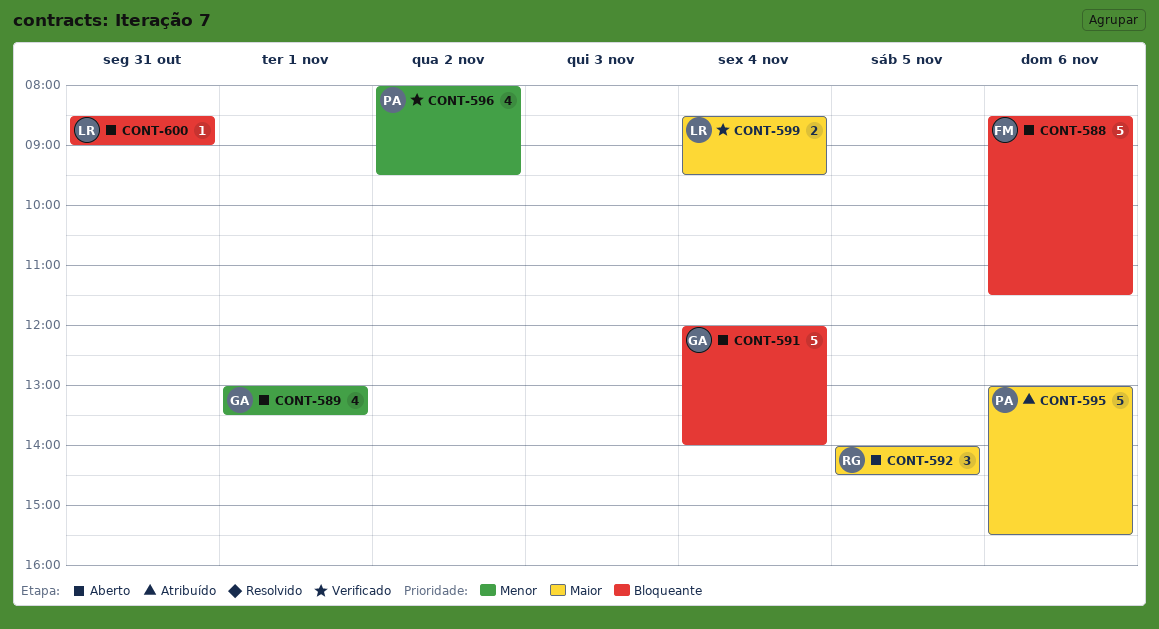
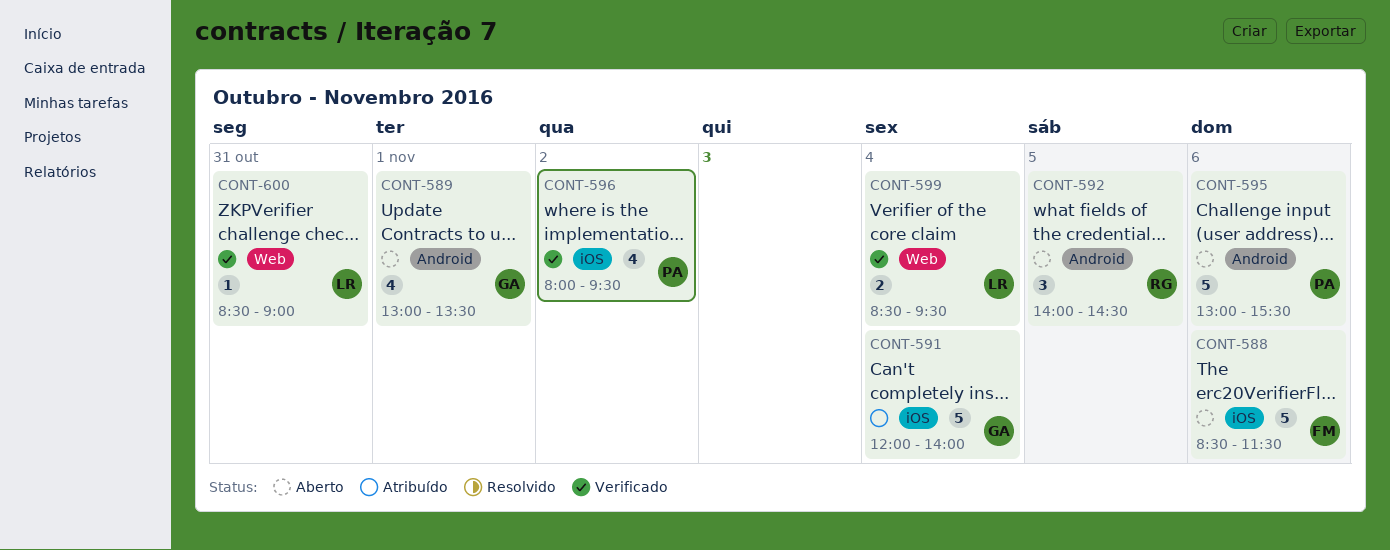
CONT-591, status: Aberto -> Atribuído
CONT-595, status: Atribuído -> Aberto
CONT-600, status: Aberto -> Verificado

